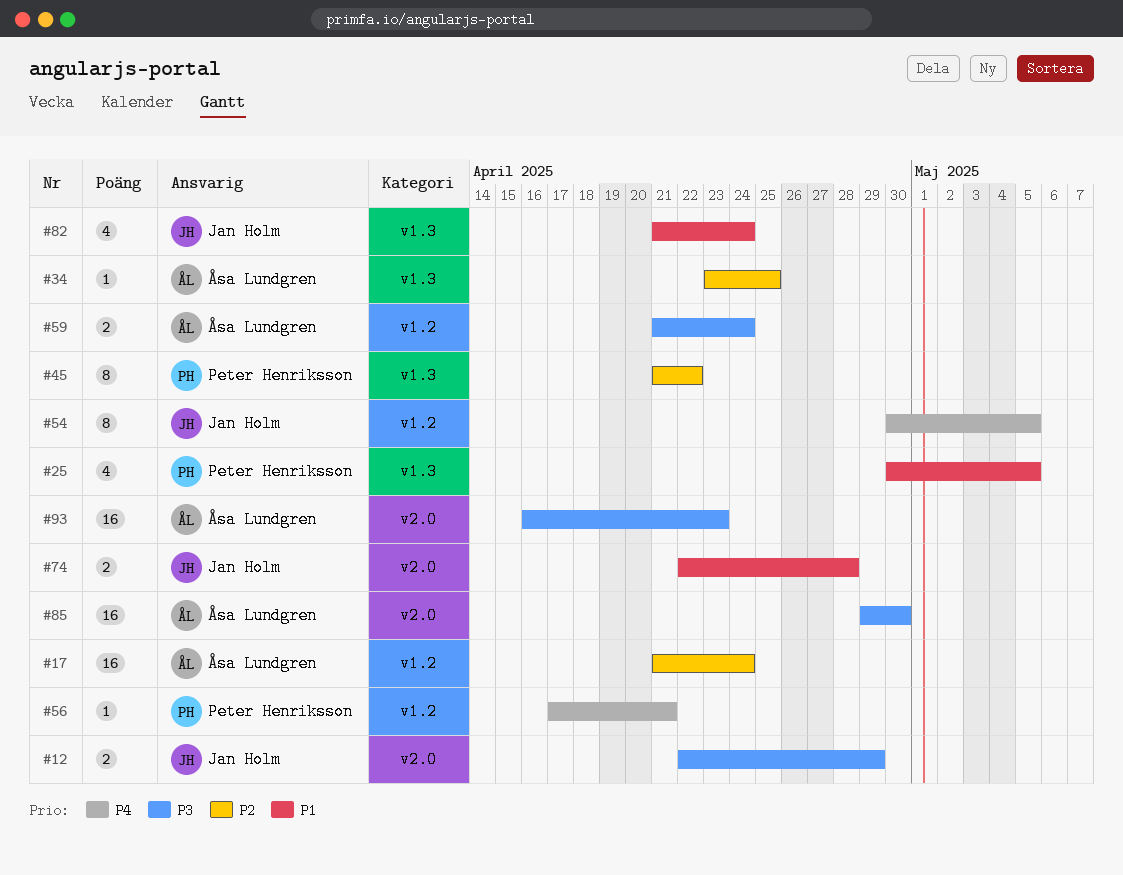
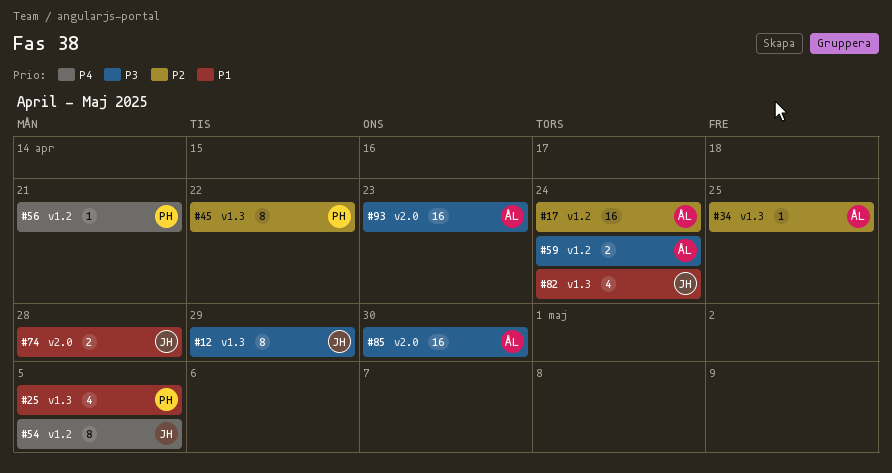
#12, label: v2.0 -> v1.3
#12, estimate: 2 -> 8

